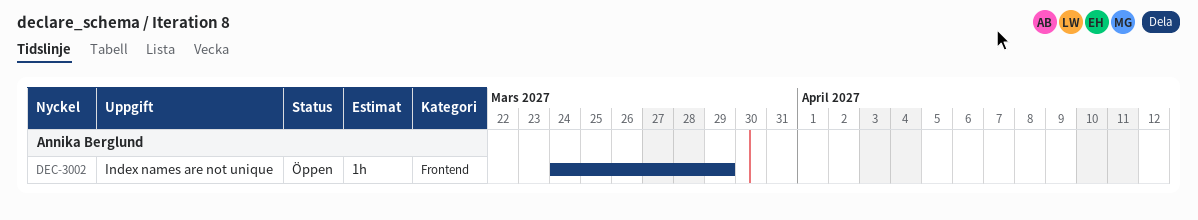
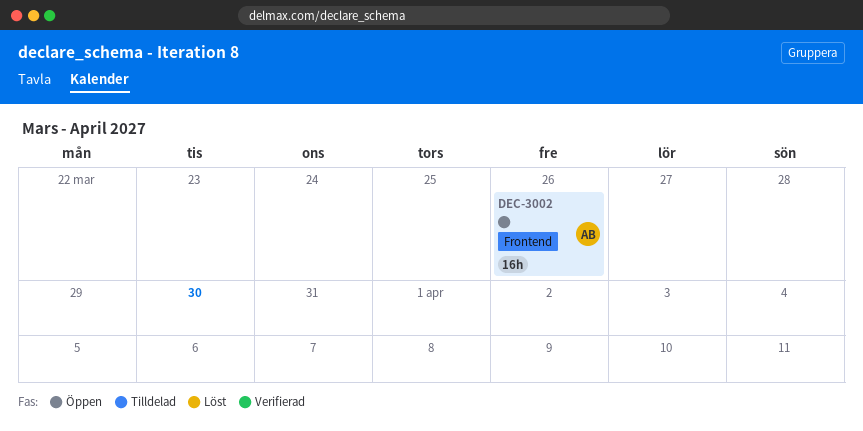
DEC-3002, estimate: 1h -> 16h
DEC-3002, due: Mar 29 -> Mar 26

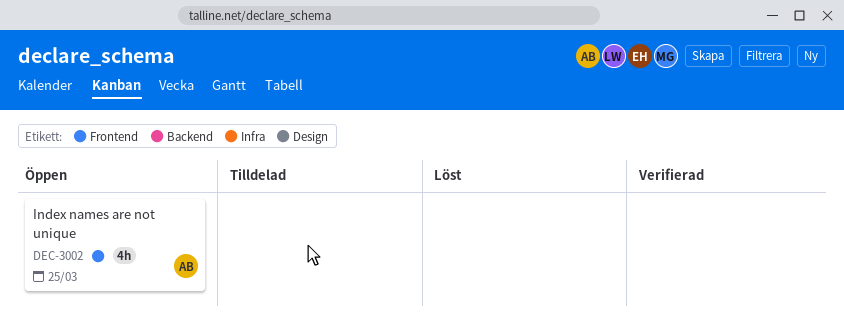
DEC-3002, estimate: 16h -> 4h
DEC-3002, due: Mar 26 -> Mar 25

